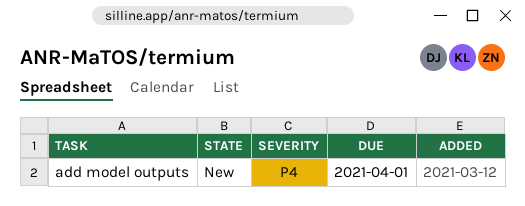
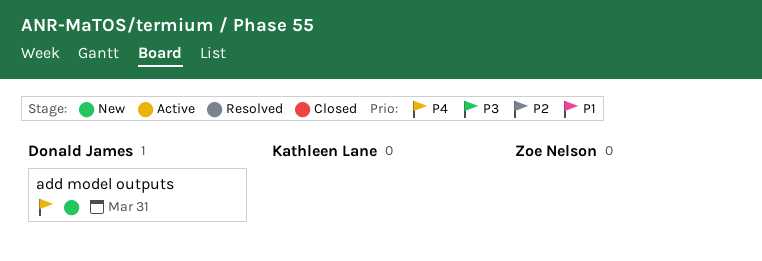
add model outputs, due: Apr 1 -> Mar 31

